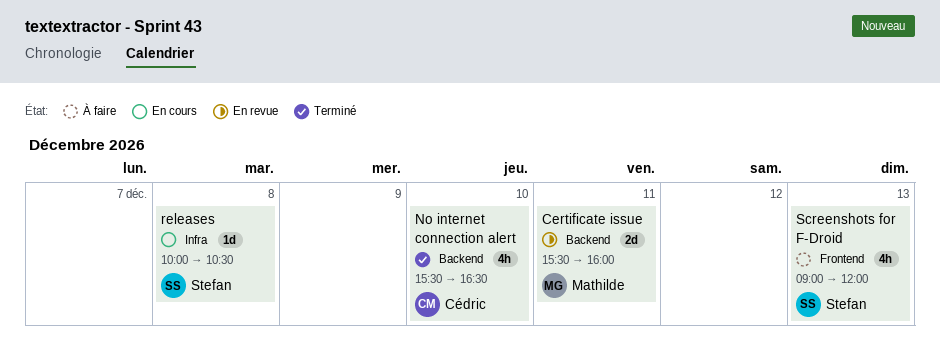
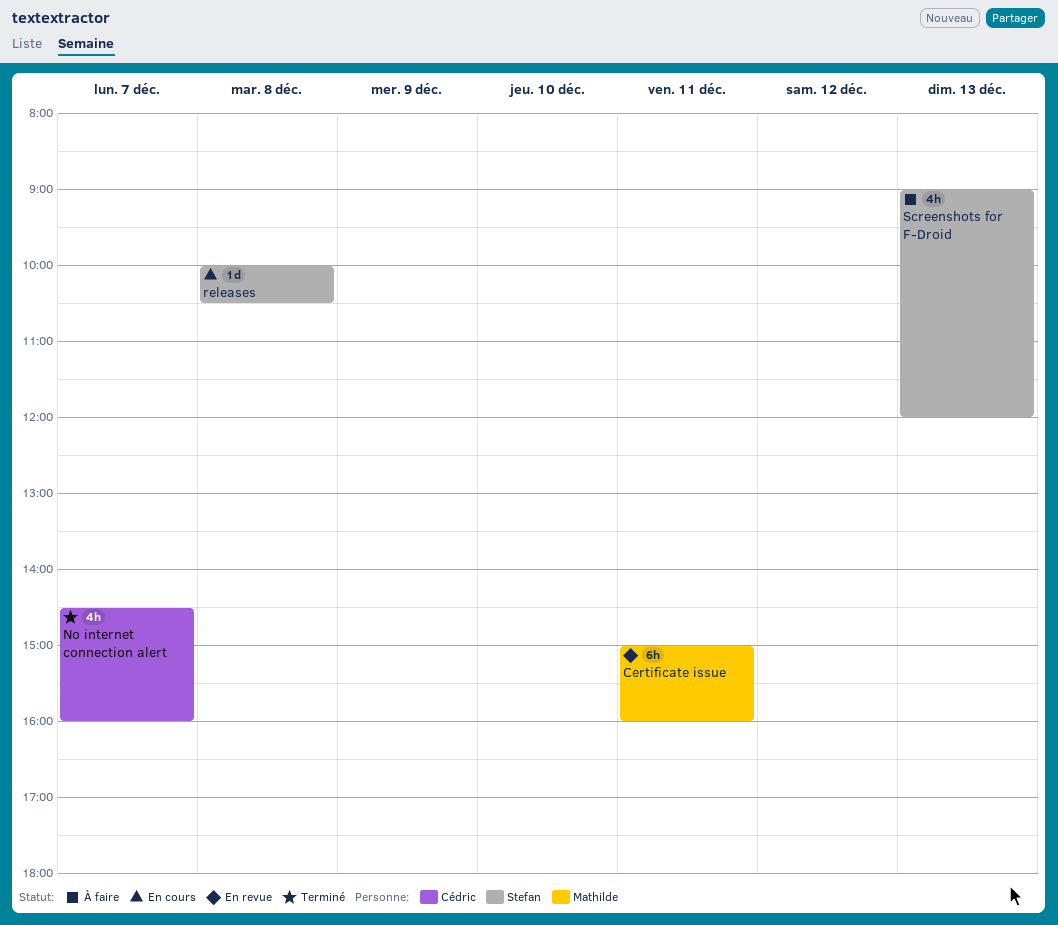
Certificate issue, estimate: 2d -> 6h
Certificate issue, begins: 15:30 -> 15:00
No internet connection alert, day: Dec 10 -> Dec 7
No internet connection alert, begins: 15:30 -> 14:30
No internet connection alert, ends: 16:30 -> 16:00

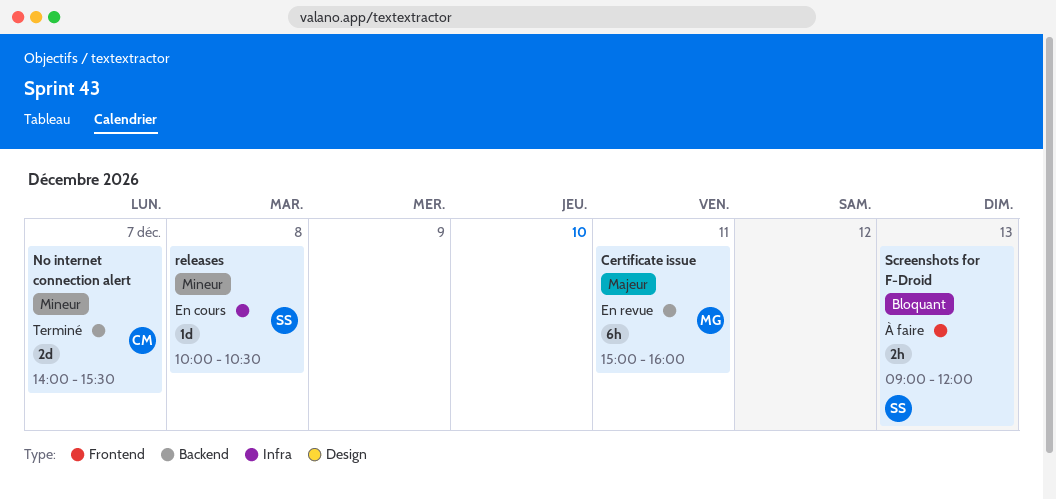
No internet connection alert, estimate: 4h -> 2d
No internet connection alert, begins: 14:30 -> 14:00
No internet connection alert, ends: 16:00 -> 15:30
Screenshots for F-Droid, estimate: 4h -> 2h

